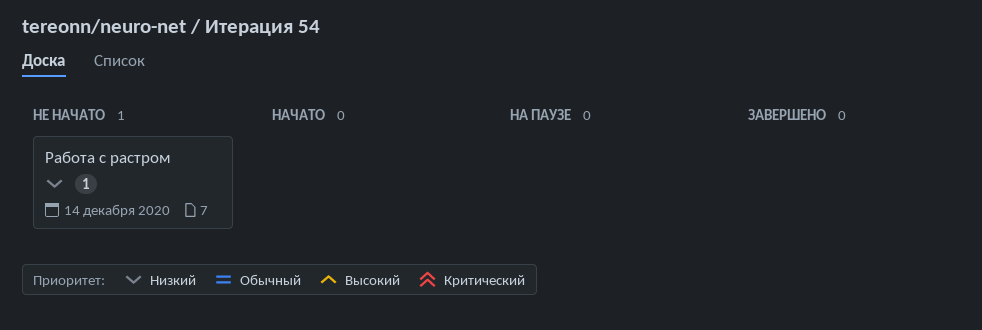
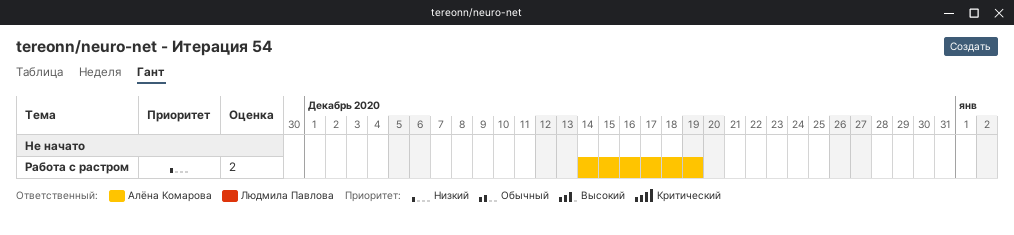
Работа с растром, estimate: 1 -> 2
Работа с растром, due: Dec 14 -> Dec 19

